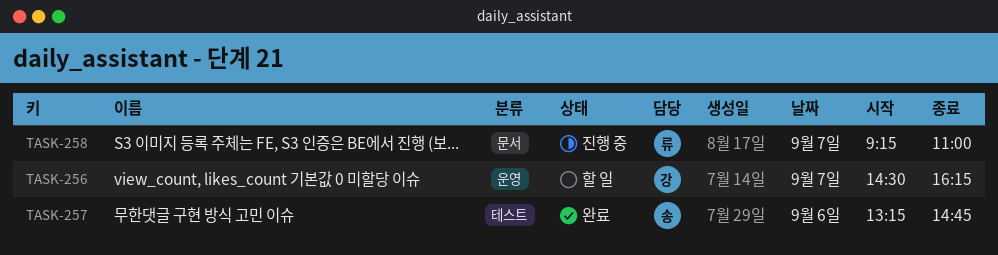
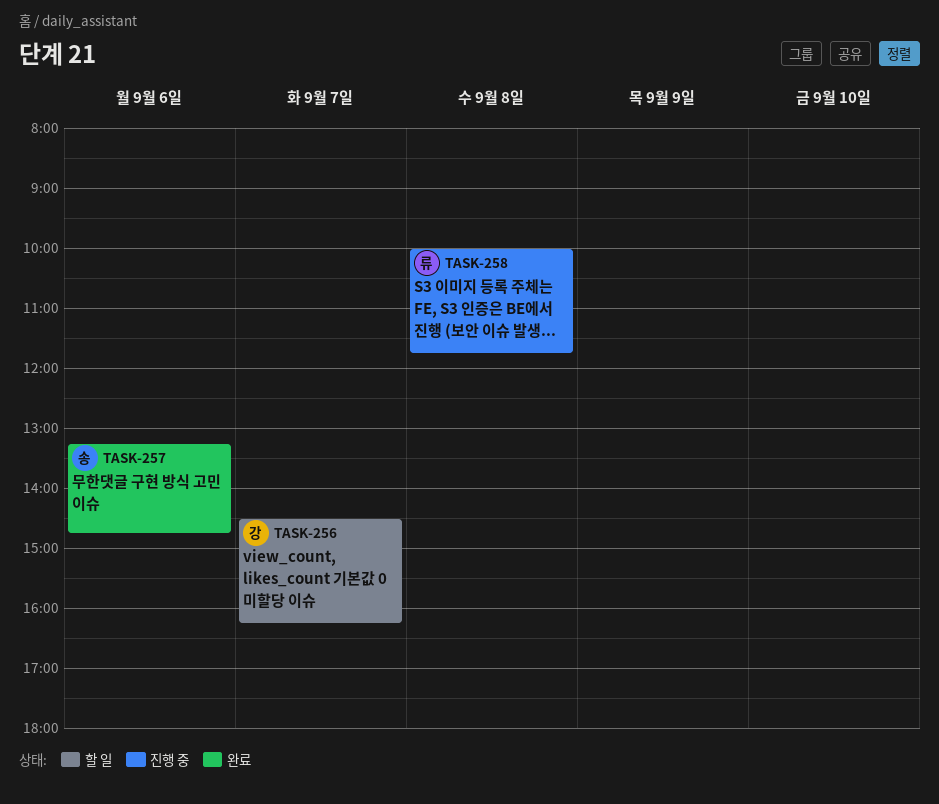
TASK-258, day: Sep 7 -> Sep 8
TASK-258, begins: 09:15 -> 10:00
TASK-258, ends: 11:00 -> 11:45

